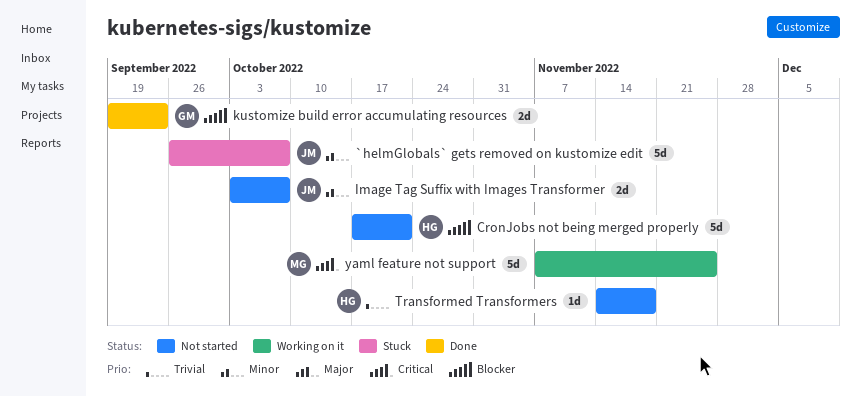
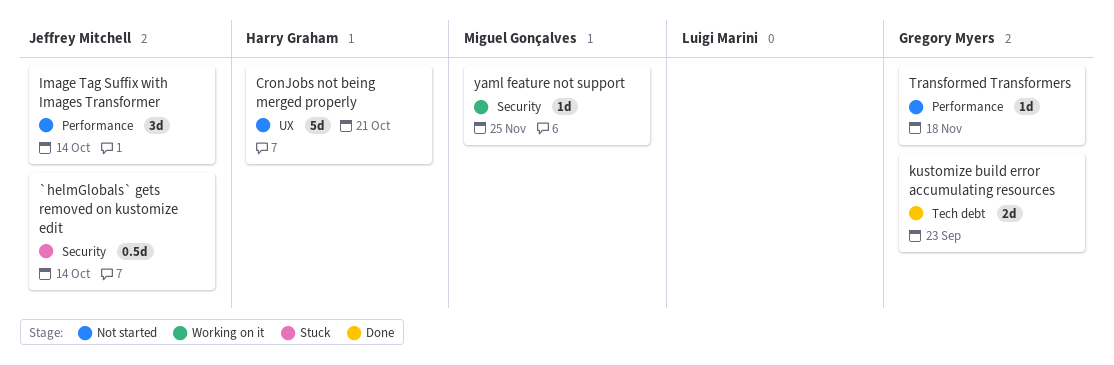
`helmGlobals` gets removed on kustomize edit, estimate: 5d -> 0.5d
`helmGlobals` gets removed on kustomize edit, due: Oct 7 -> Oct 14
Image Tag Suffix with Images Transformer, estimate: 2d -> 3d
Image Tag Suffix with Images Transformer, due: Oct 7 -> Oct 14
Transformed Transformers, owner: Harry Graham -> Gregory Myers
yaml feature not support, estimate: 5d -> 1d

